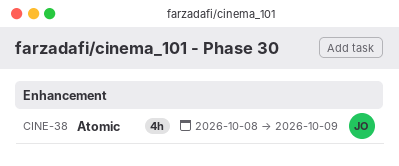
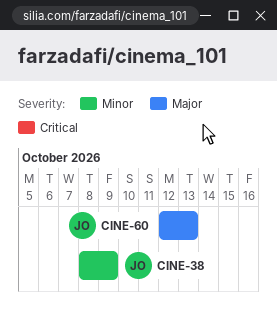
CINE-60: none -> present

